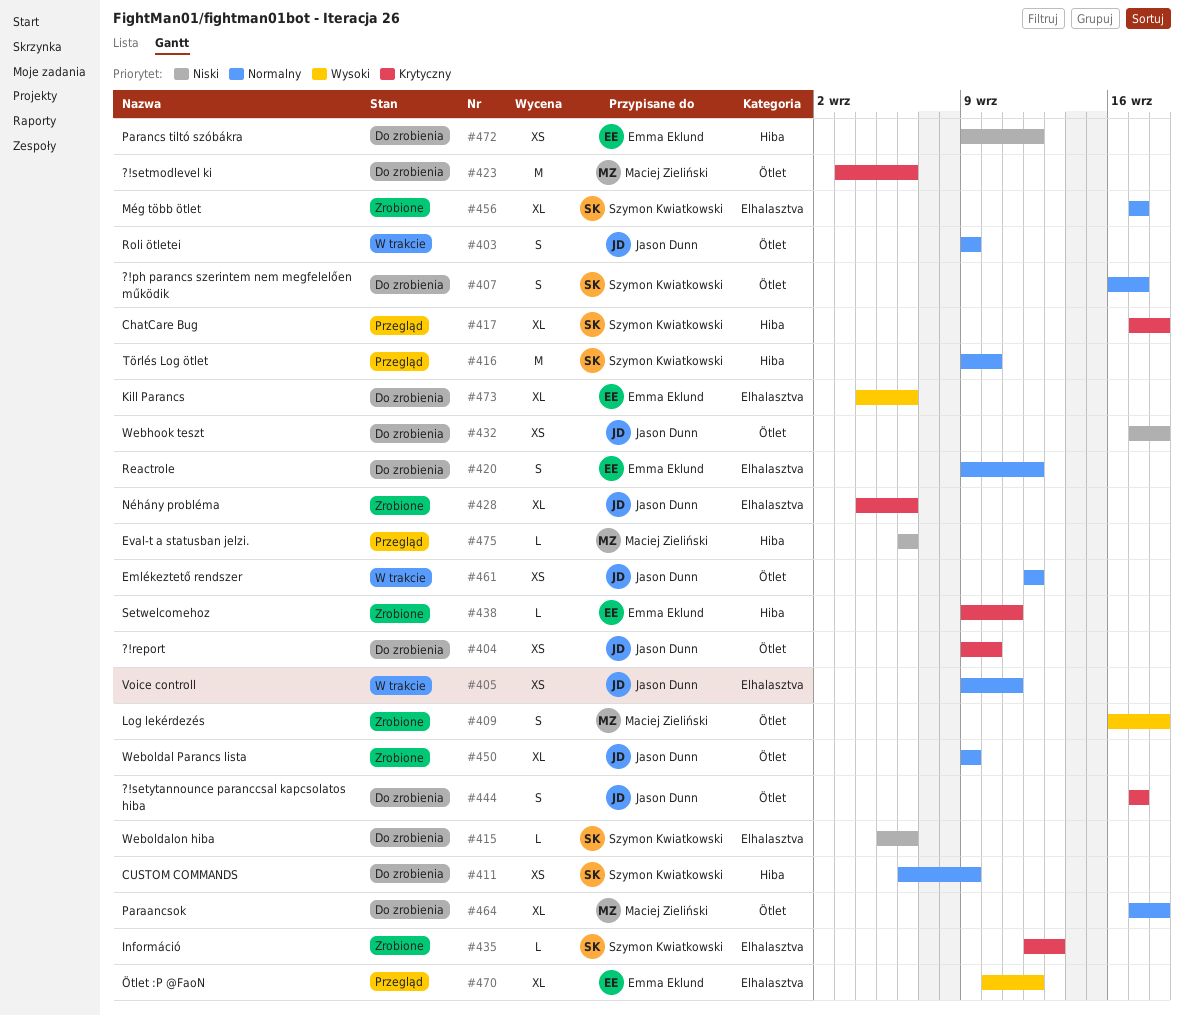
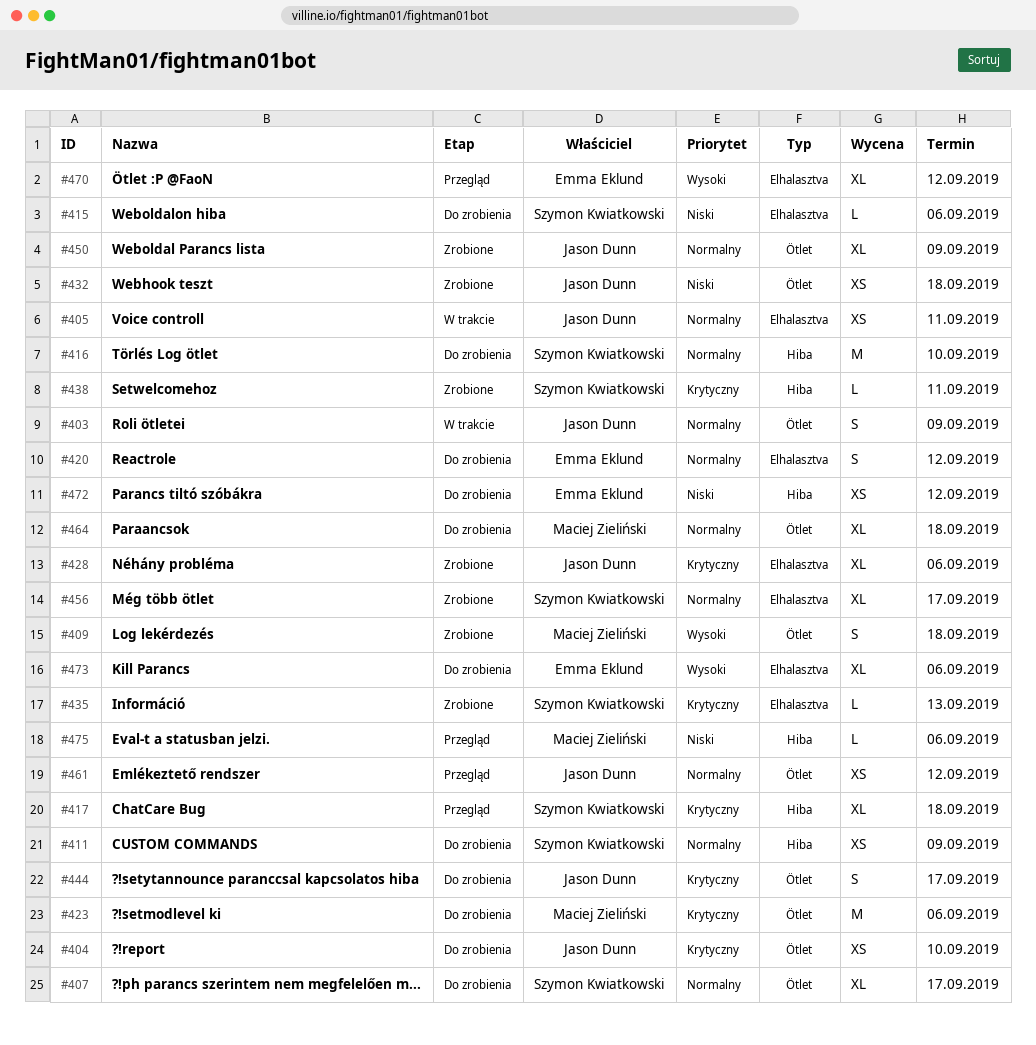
#407, estimate: S -> XL
#416, status: Przegląd -> Do zrobienia
#432, status: Do zrobienia -> Zrobione
#438, owner: Emma Eklund -> Szymon Kwiatkowski
#461, status: W trakcie -> Przegląd

